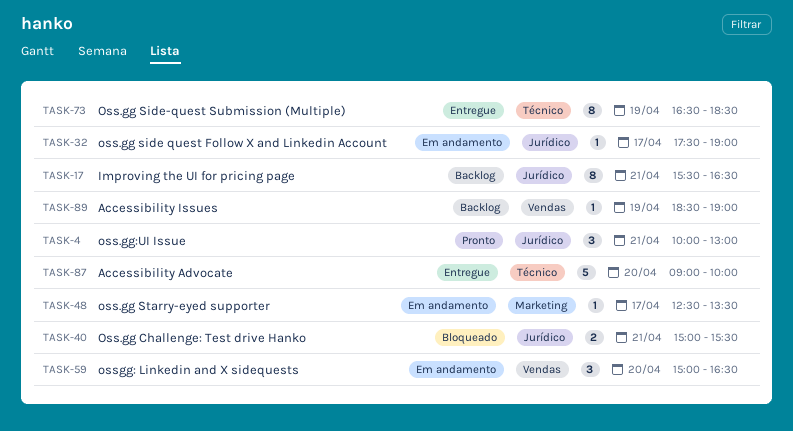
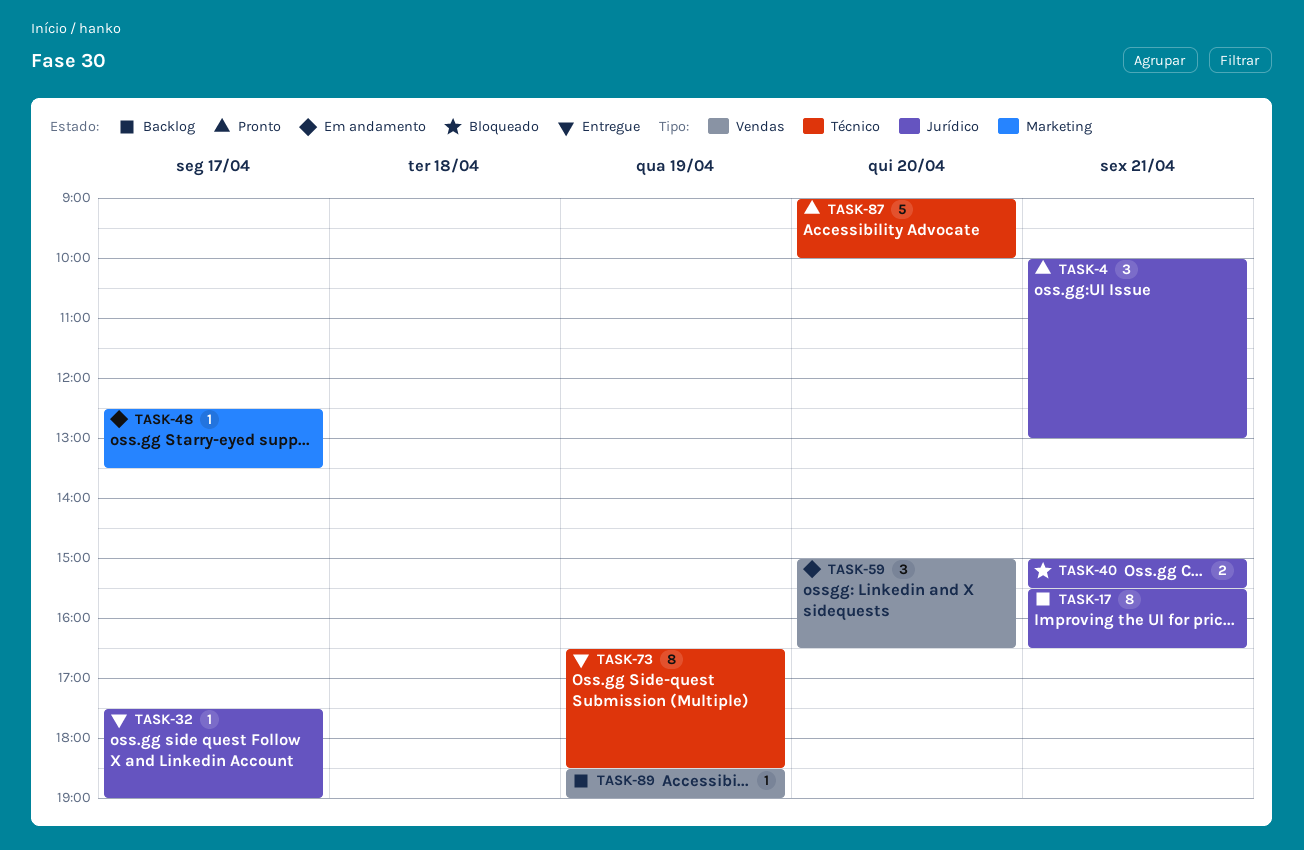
TASK-32, status: Em andamento -> Entregue
TASK-87, status: Entregue -> Pronto

